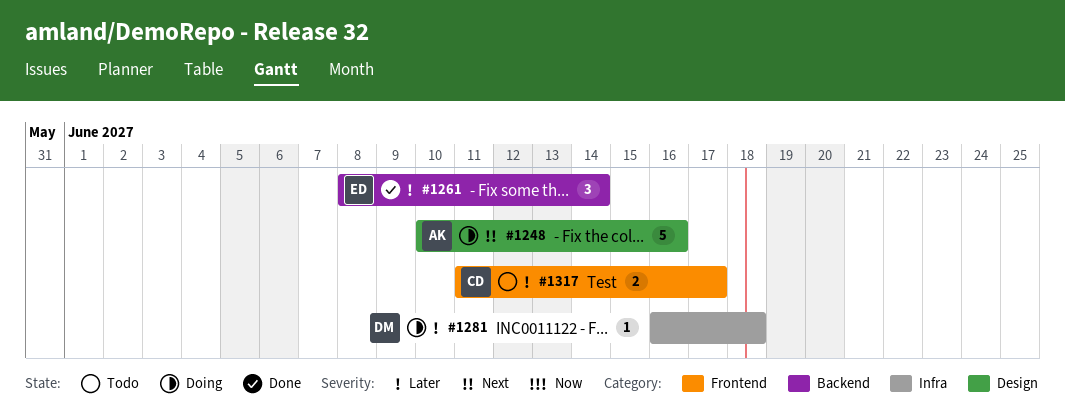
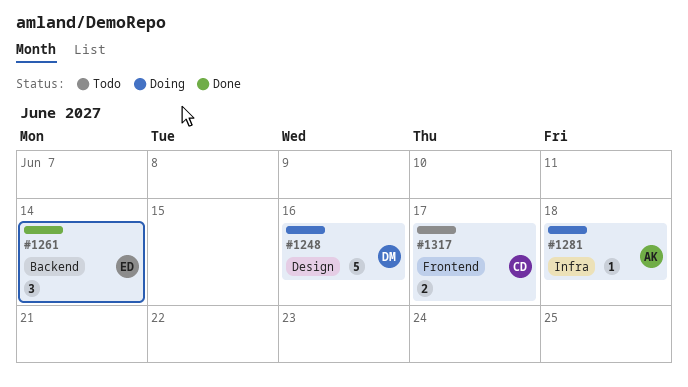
#1248, owner: AK -> DM
#1281, owner: DM -> AK

